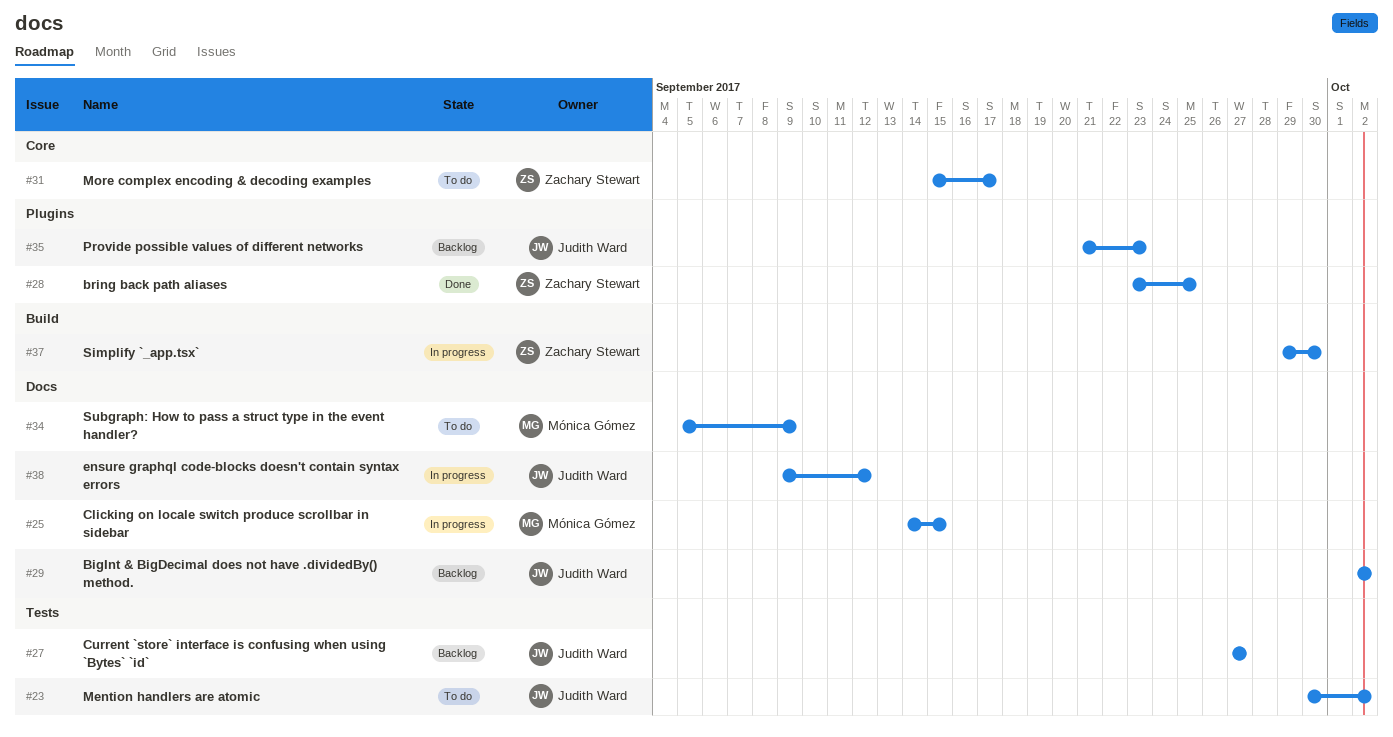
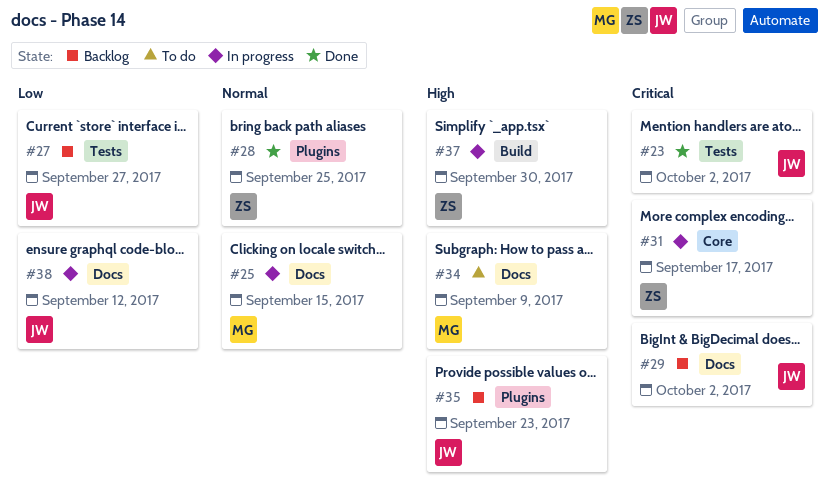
#23, status: To do -> Done
#31, status: To do -> In progress

